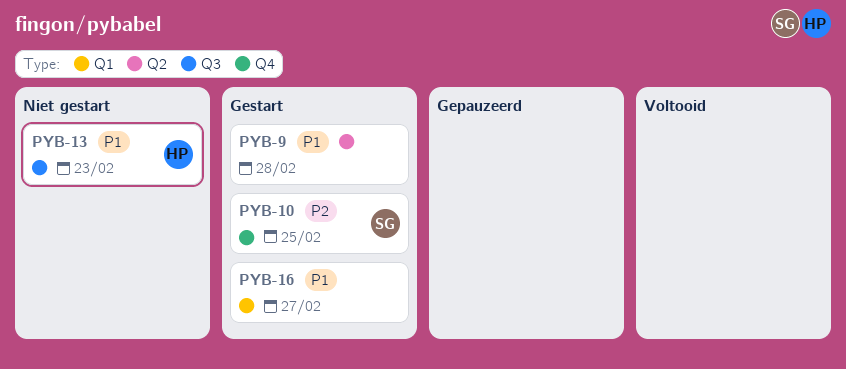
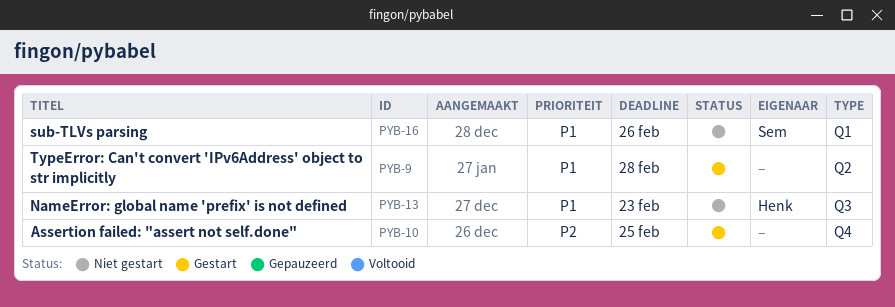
PYB-10, owner: Sem -> none
PYB-16, status: Gestart -> Niet gestart
PYB-16, owner: none -> Sem
PYB-16, due: Feb 27 -> Feb 26

